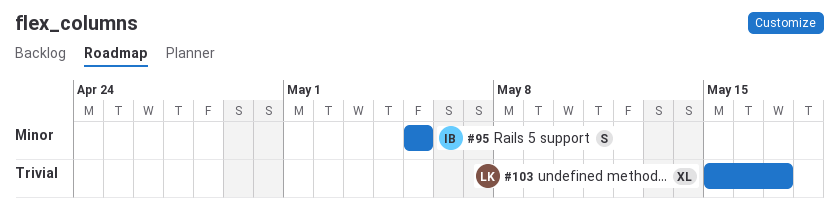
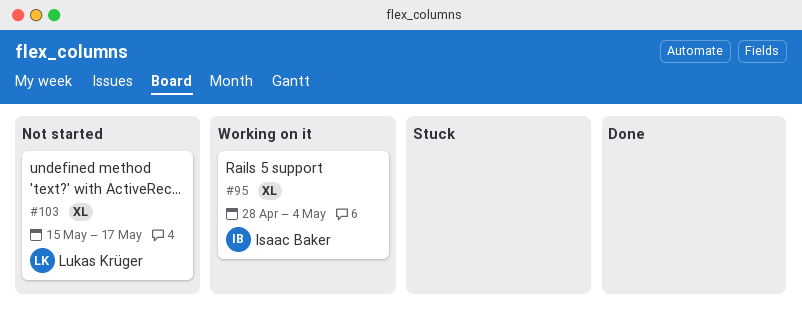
#95, estimate: S -> XL
#95, start: May 5 -> Apr 28
#95, due: May 5 -> May 4

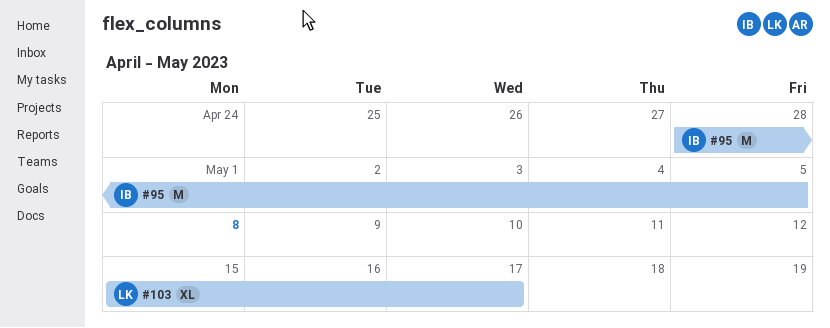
#95, estimate: XL -> M
#95, due: May 4 -> May 5

